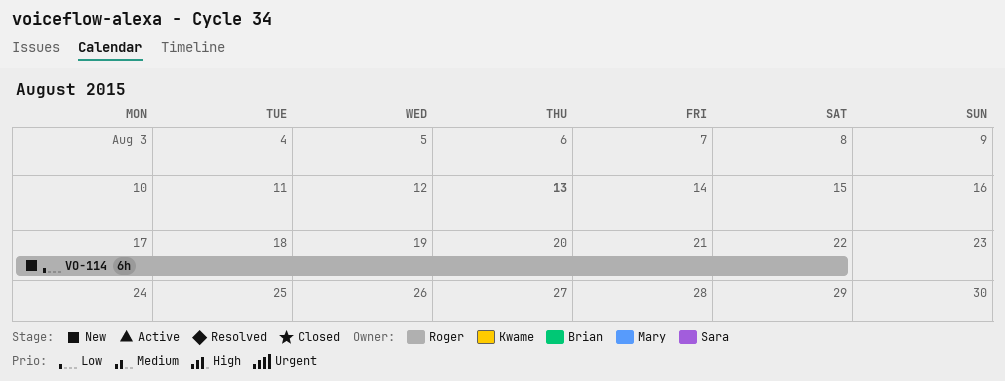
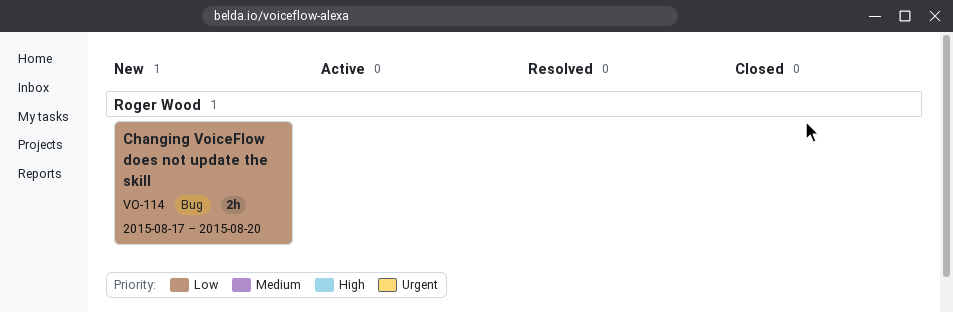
VO-114, estimate: 6h -> 2h
VO-114, due: Aug 22 -> Aug 20

